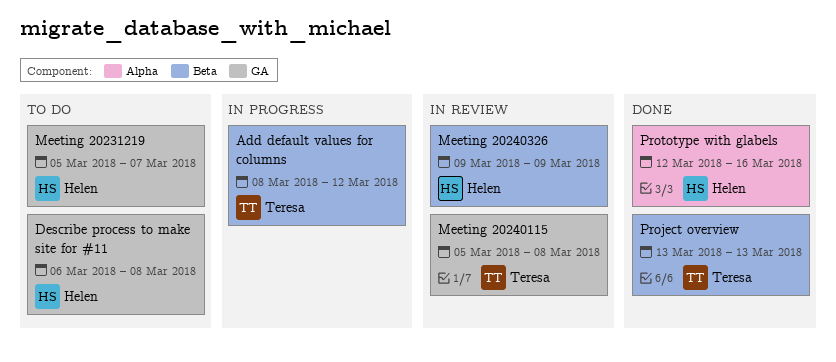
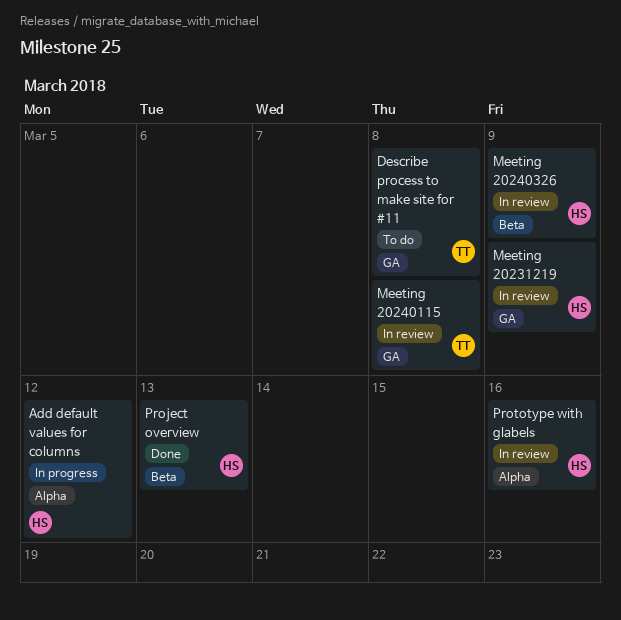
Add default values for columns, owner: Teresa -> Helen
Add default values for columns, label: Beta -> Alpha
Describe process to make site for #11, owner: Helen -> Teresa
Meeting 20231219, status: To do -> In review
Meeting 20231219, due: Mar 7 -> Mar 9
Project overview, owner: Teresa -> Helen
Prototype with glabels, status: Done -> In review

